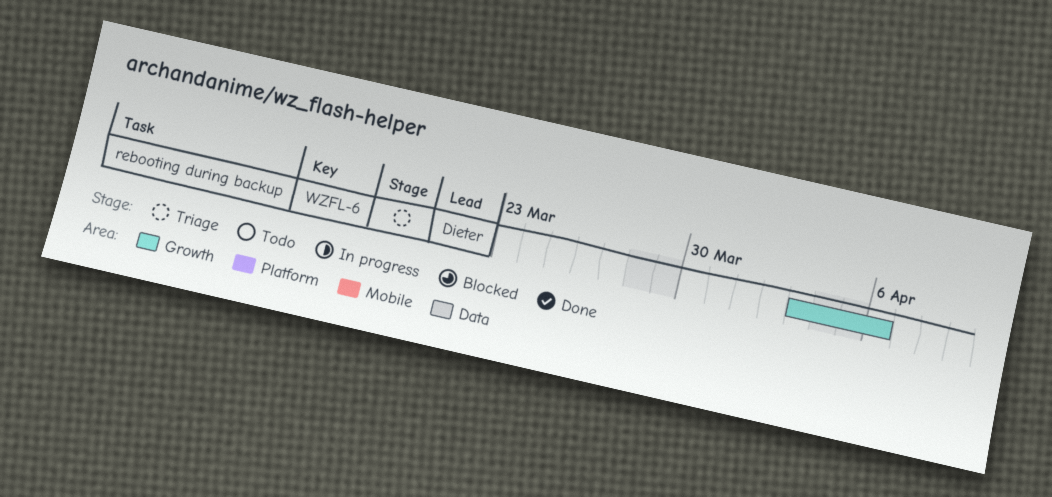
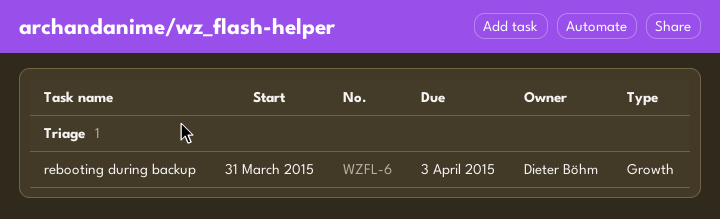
WZFL-6, start: Apr 3 -> Mar 31
WZFL-6, due: Apr 6 -> Apr 3

